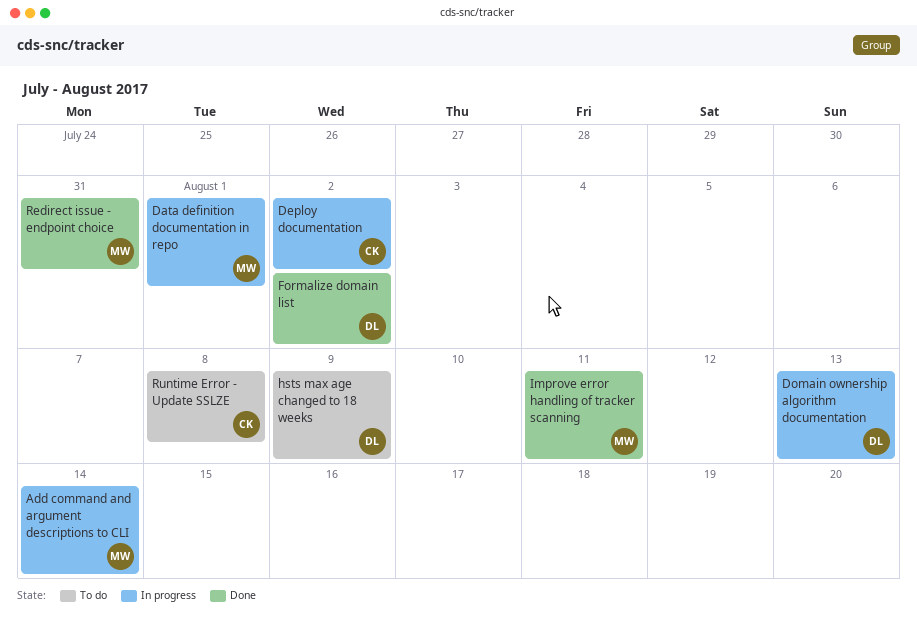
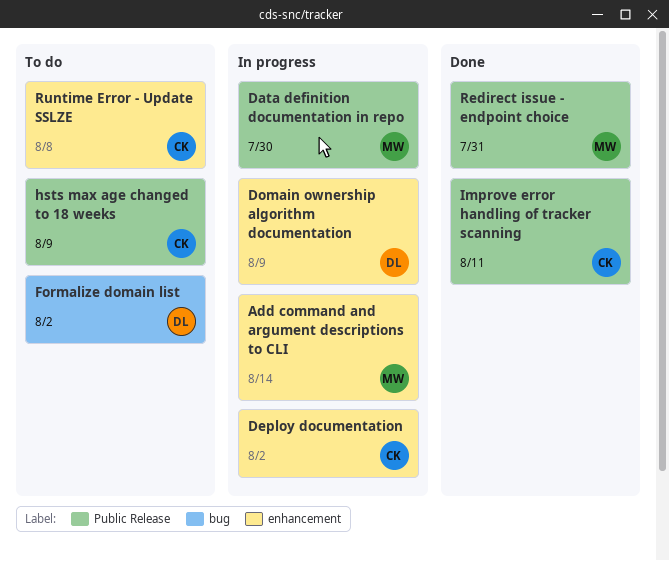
Data definition documentation in repo, due: Aug 1 -> Jul 30
Domain ownership algorithm documentation, due: Aug 13 -> Aug 9
Formalize domain list, status: Done -> To do
hsts max age changed to 18 weeks, owner: DL -> CK
Improve error handling of tracker scanning, owner: MW -> CK

